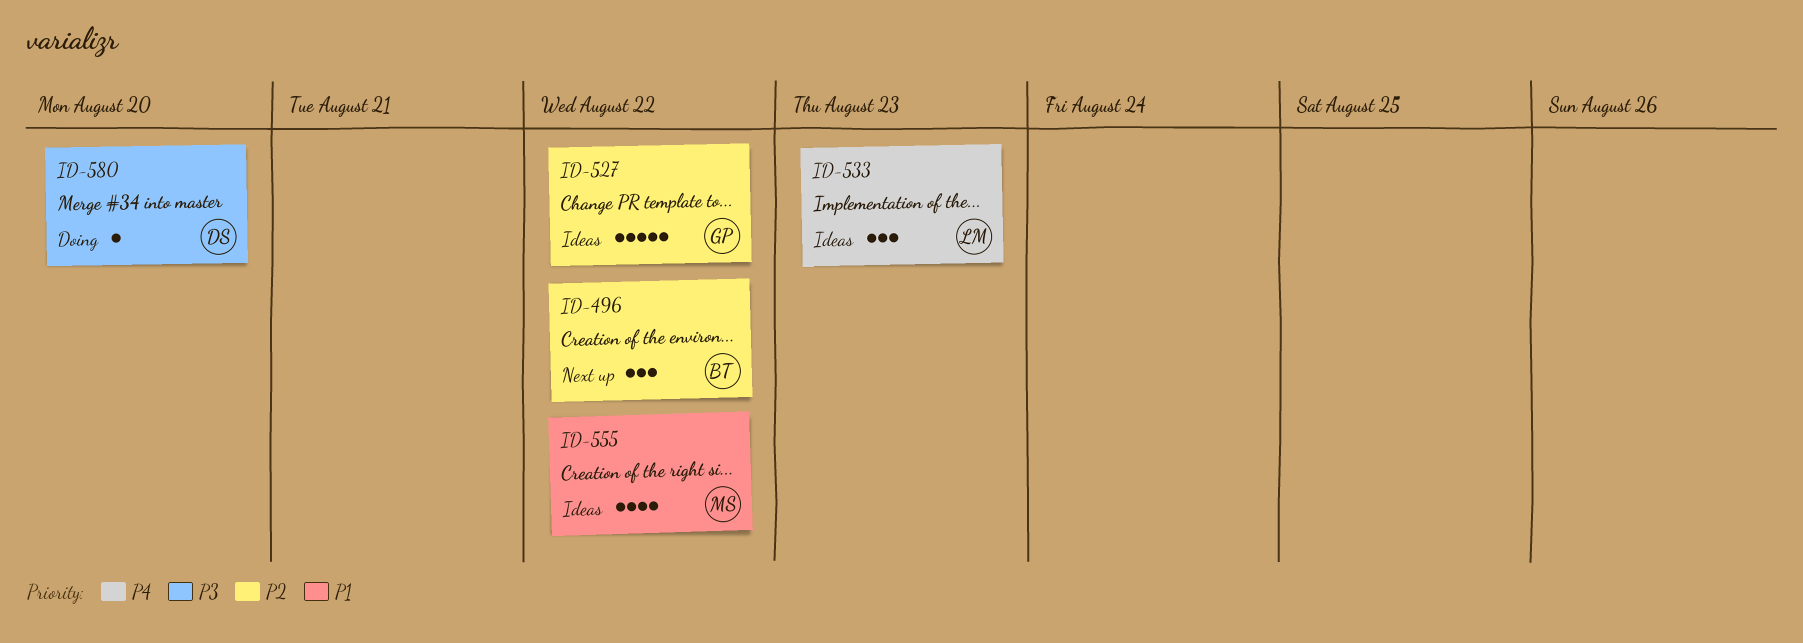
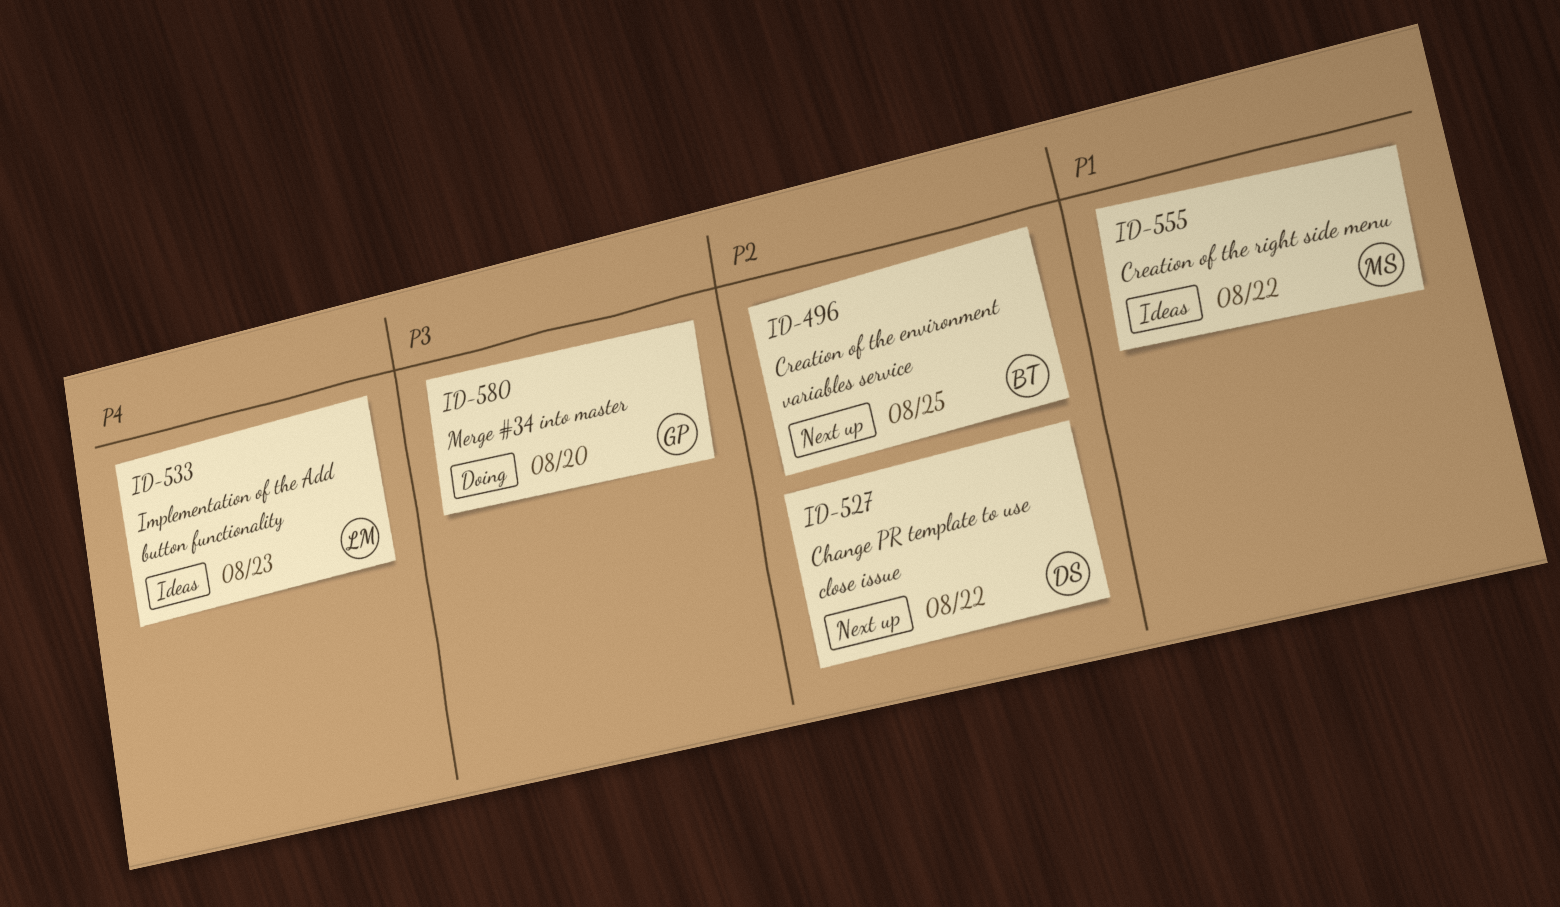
ID-496, due: Aug 22 -> Aug 25
ID-527, status: Ideas -> Next up
ID-527, owner: GP -> DS
ID-580, owner: DS -> GP

